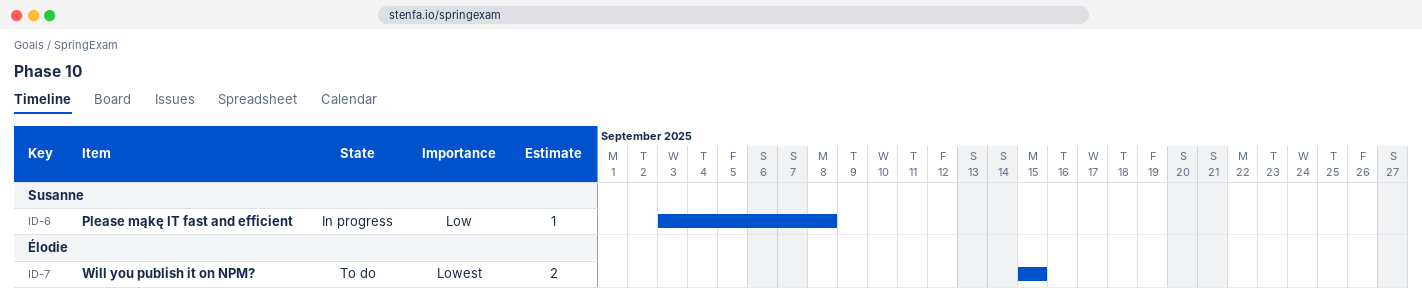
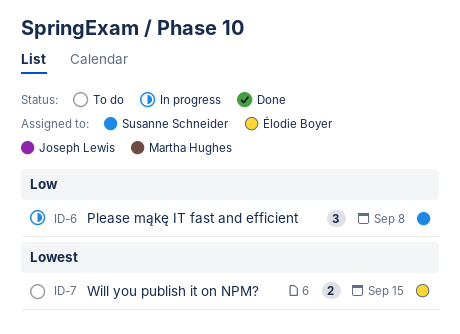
ID-6, estimate: 1 -> 3

